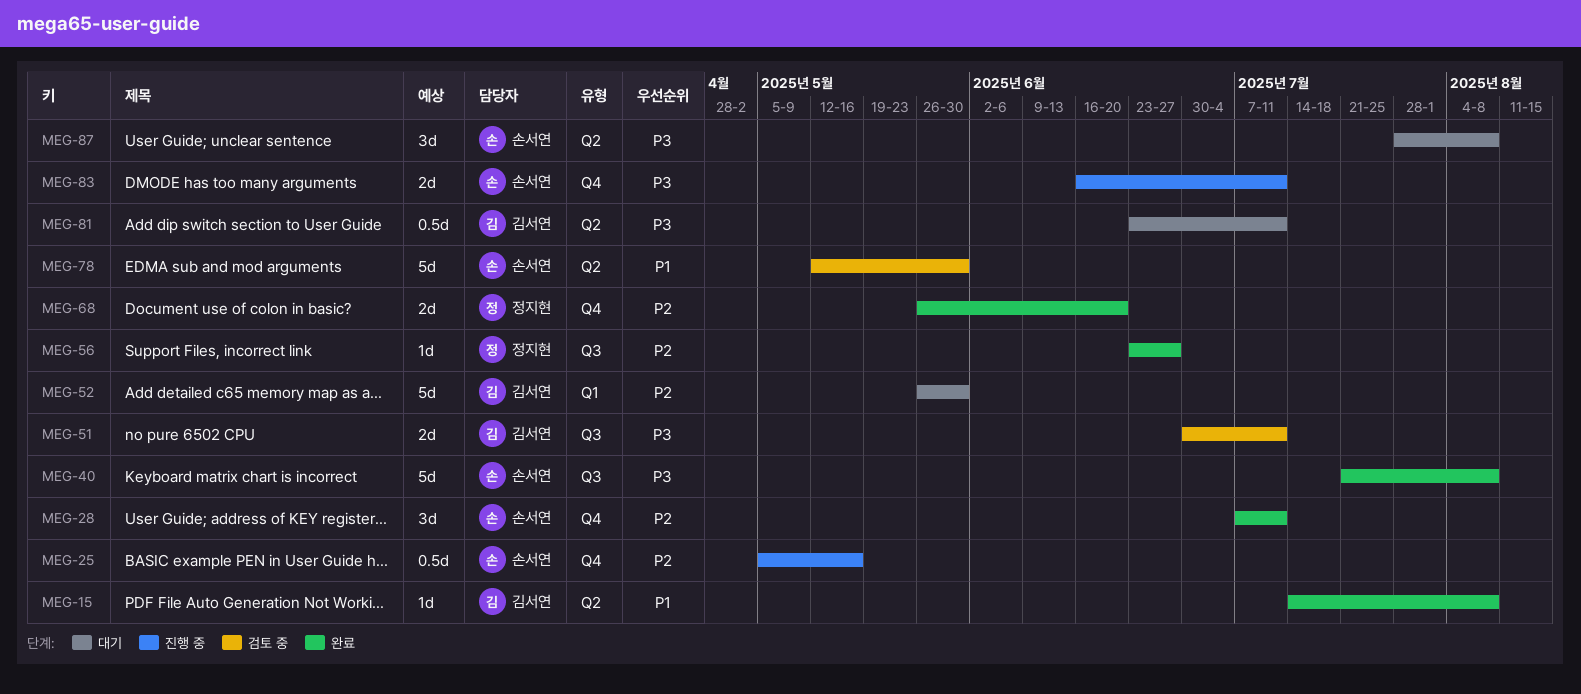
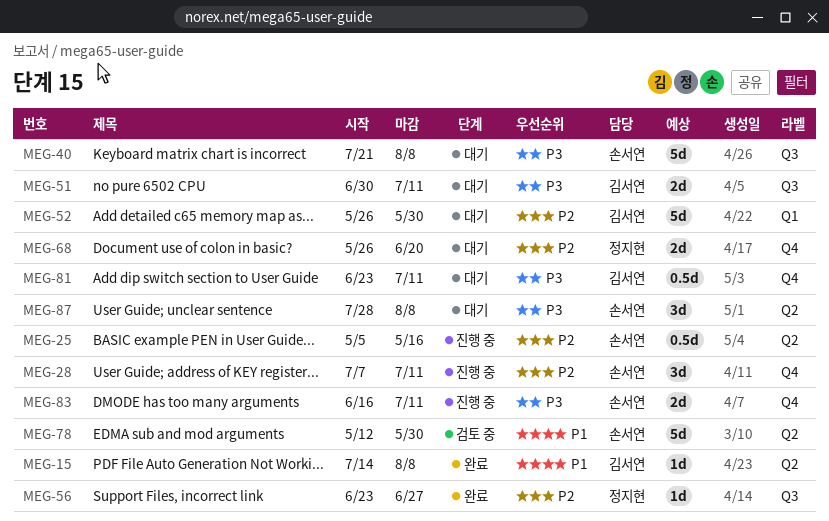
MEG-25, label: Q4 -> Q2
MEG-28, status: 완료 -> 진행 중
MEG-40, status: 완료 -> 대기
MEG-51, status: 검토 중 -> 대기
MEG-68, status: 완료 -> 대기
MEG-81, label: Q2 -> Q4

